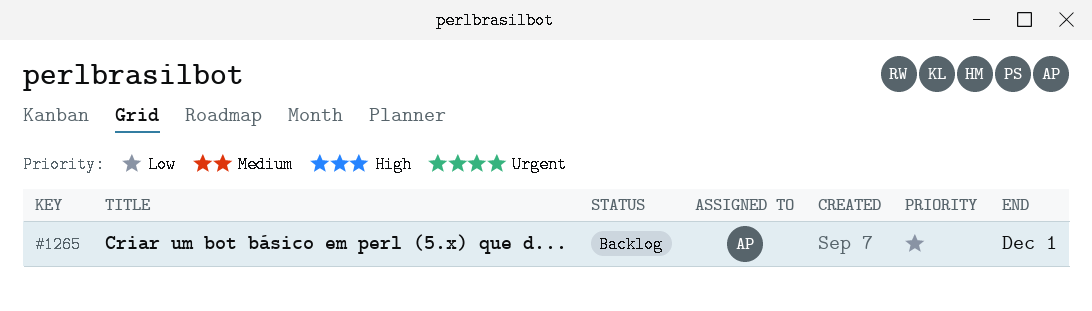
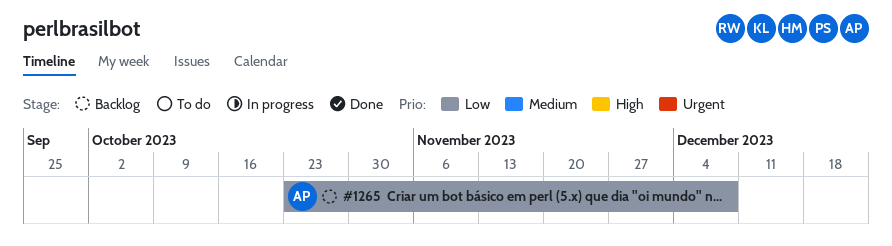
#1265, due: Dec 1 -> Dec 8

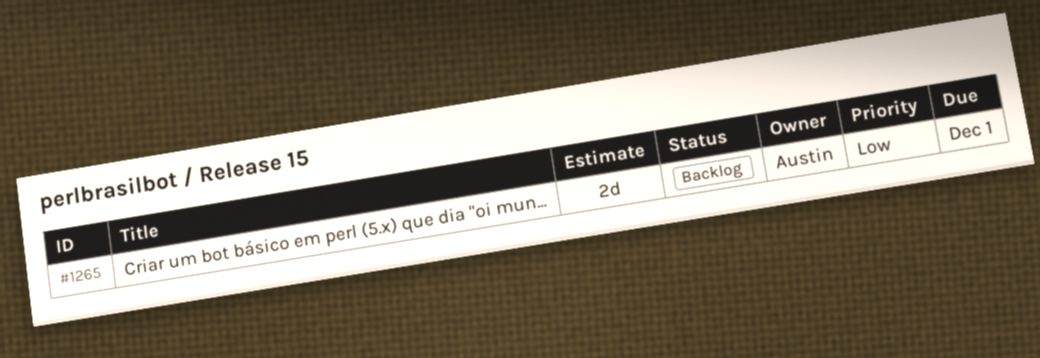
#1265, due: Dec 8 -> Dec 1

